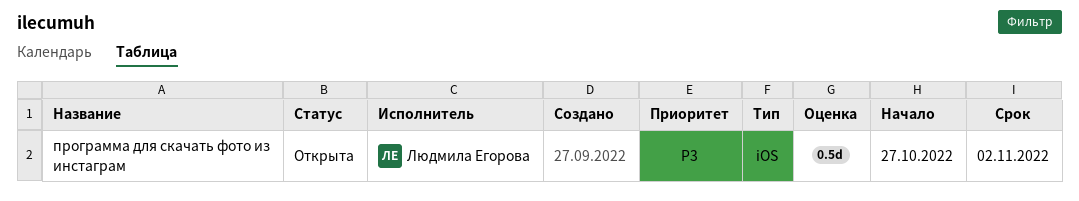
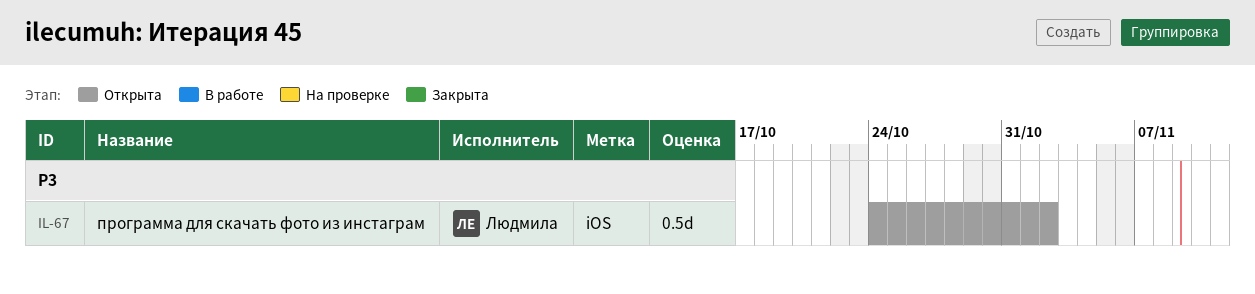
программа для скачать фото из инстаграм, start: Oct 27 -> Oct 24

